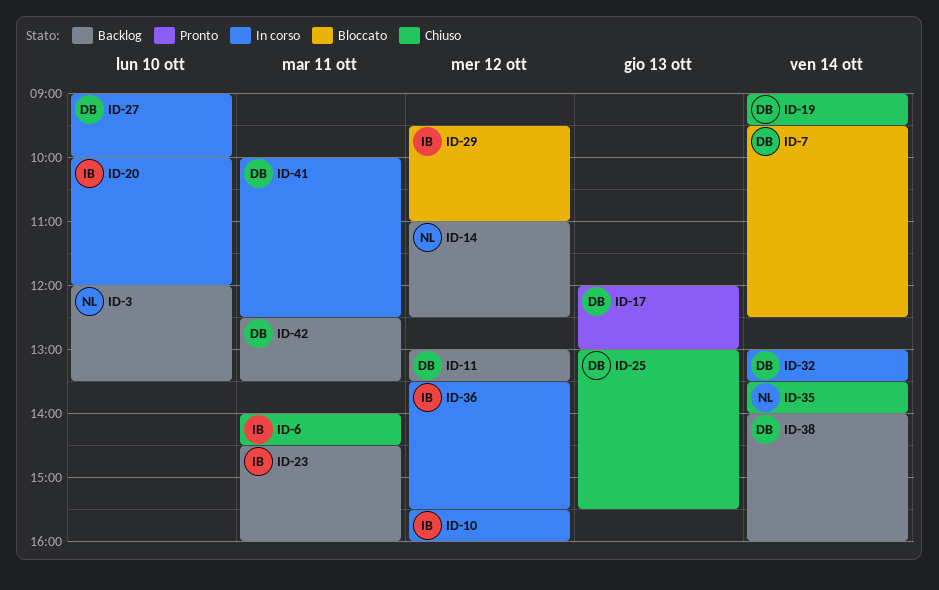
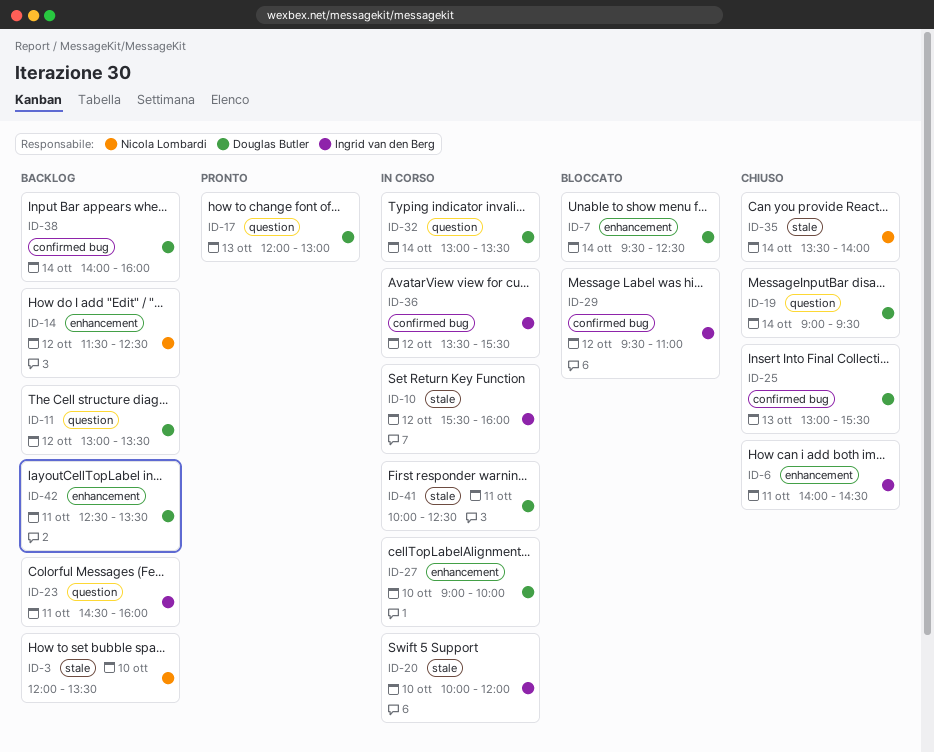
ID-14, begins: 11:00 -> 11:30

